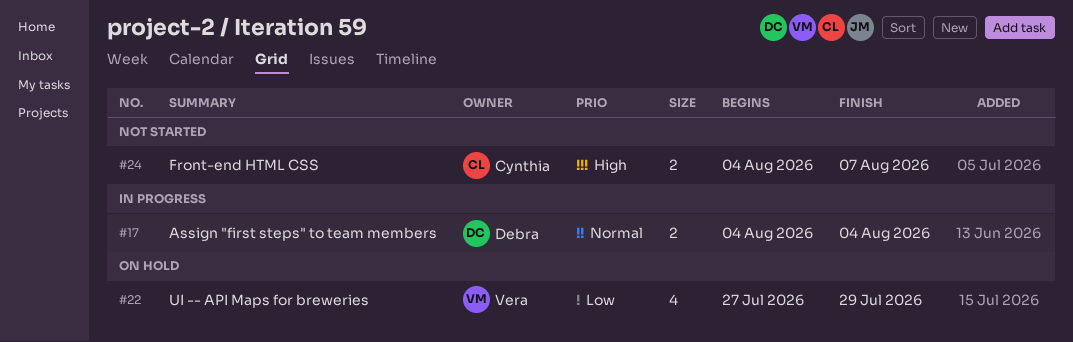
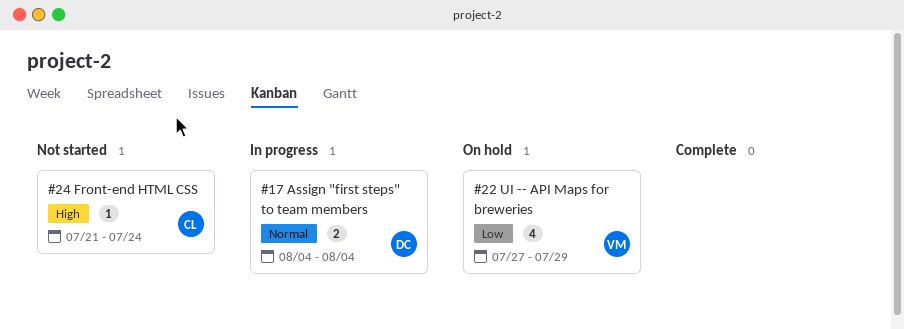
#24, estimate: 2 -> 1
#24, start: Aug 4 -> Jul 21
#24, due: Aug 7 -> Jul 24

